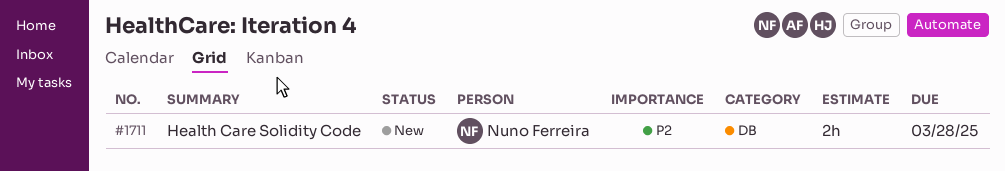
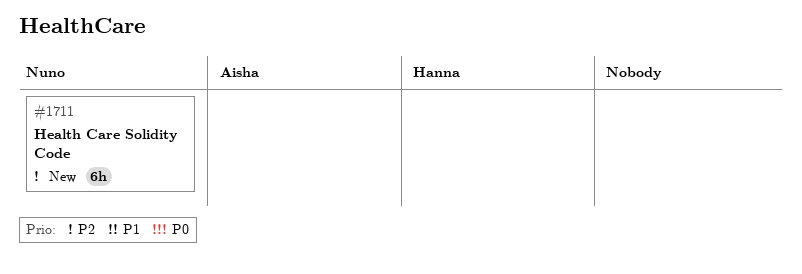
#1711, estimate: 2h -> 6h

